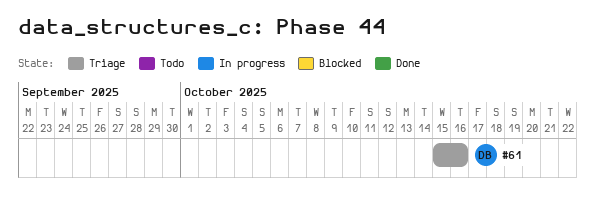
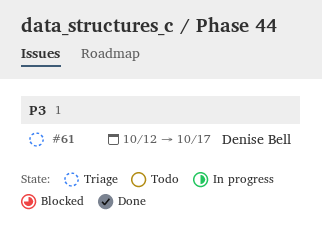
#61, start: Oct 15 -> Oct 12
#61, due: Oct 16 -> Oct 17

